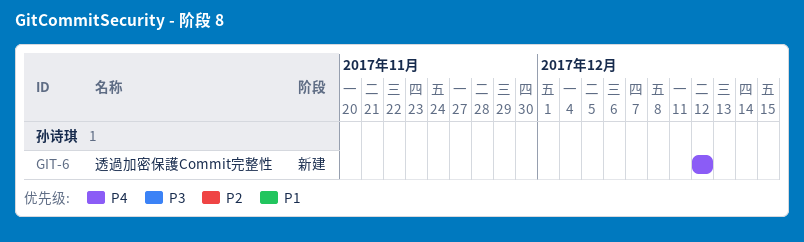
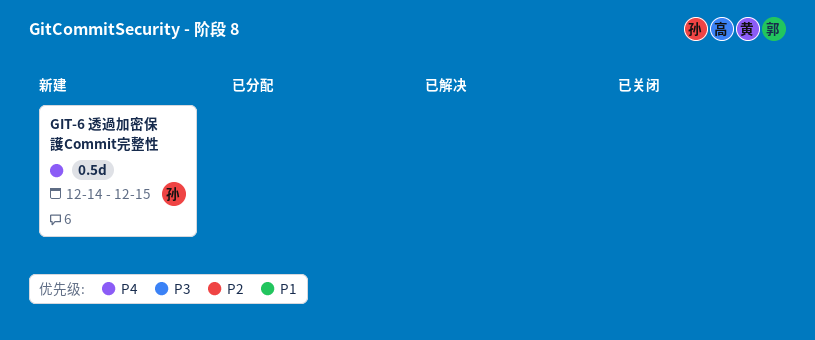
GIT-6, start: Dec 12 -> Dec 14
GIT-6, due: Dec 12 -> Dec 15

